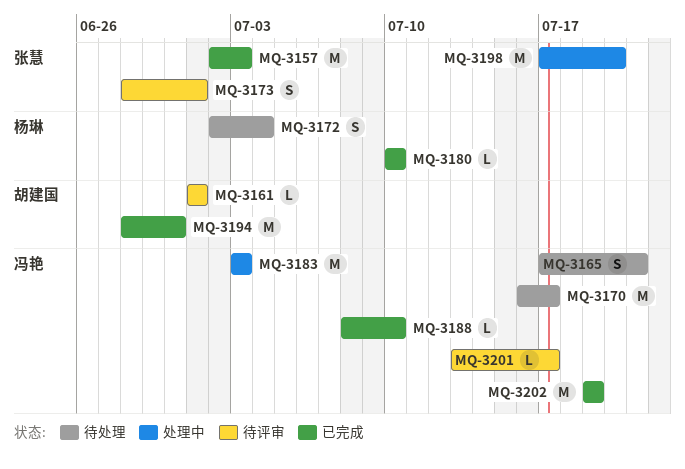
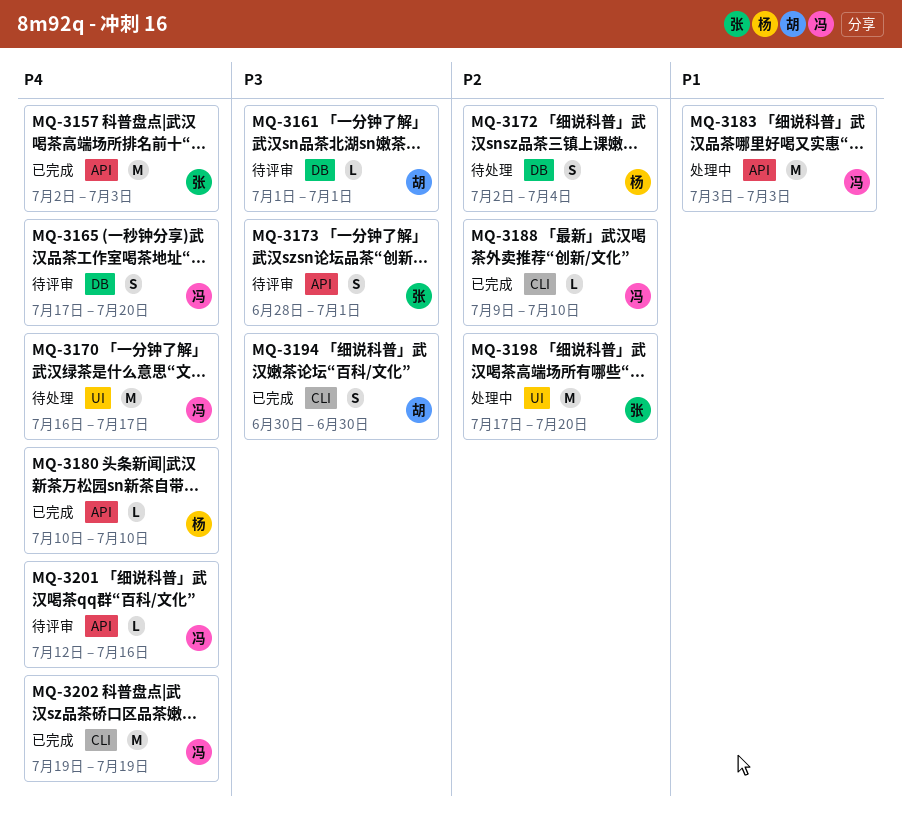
MQ-3165, status: 待处理 -> 待评审
MQ-3165, due: Jul 21 -> Jul 20
MQ-3188, start: Jul 8 -> Jul 9
MQ-3194, estimate: M -> S
MQ-3194, start: Jun 28 -> Jun 30
MQ-3201, start: Jul 13 -> Jul 12
MQ-3201, due: Jul 17 -> Jul 16

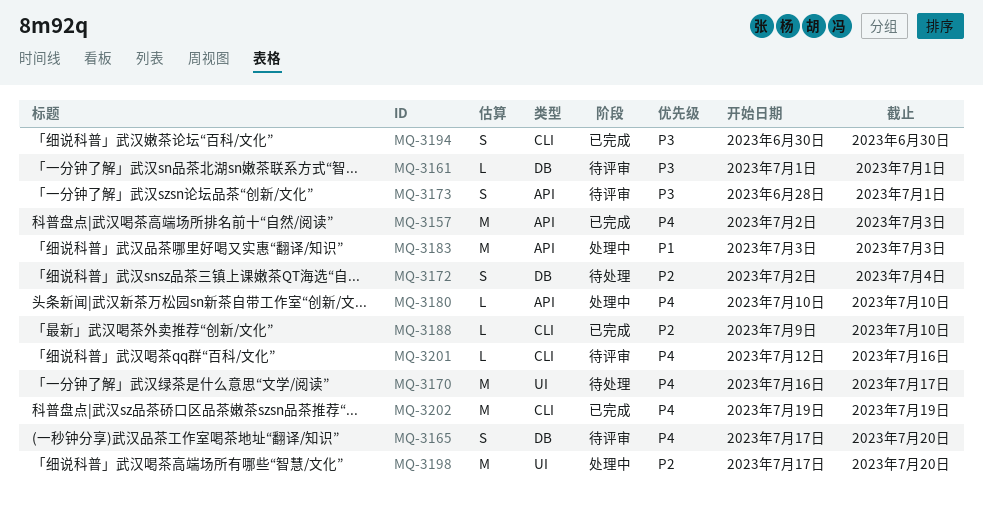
MQ-3180, status: 已完成 -> 处理中
MQ-3201, label: API -> CLI

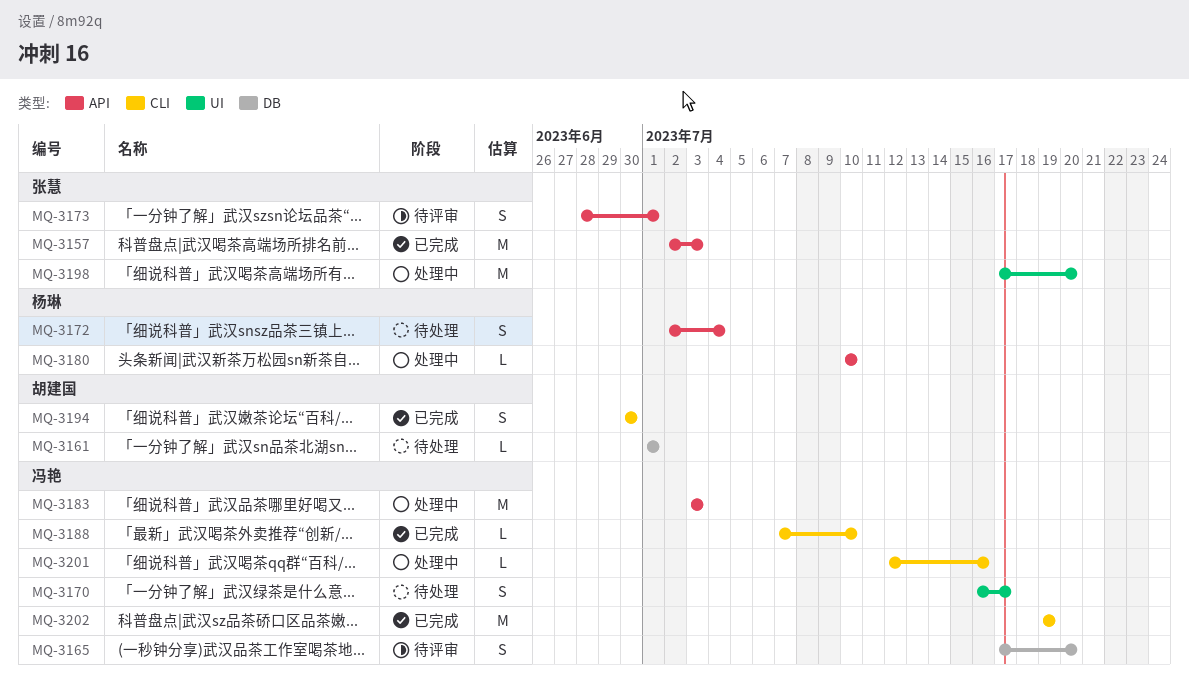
MQ-3161, status: 待评审 -> 待处理
MQ-3170, estimate: M -> S
MQ-3172, label: DB -> API
MQ-3188, start: Jul 9 -> Jul 7
MQ-3201, status: 待评审 -> 处理中

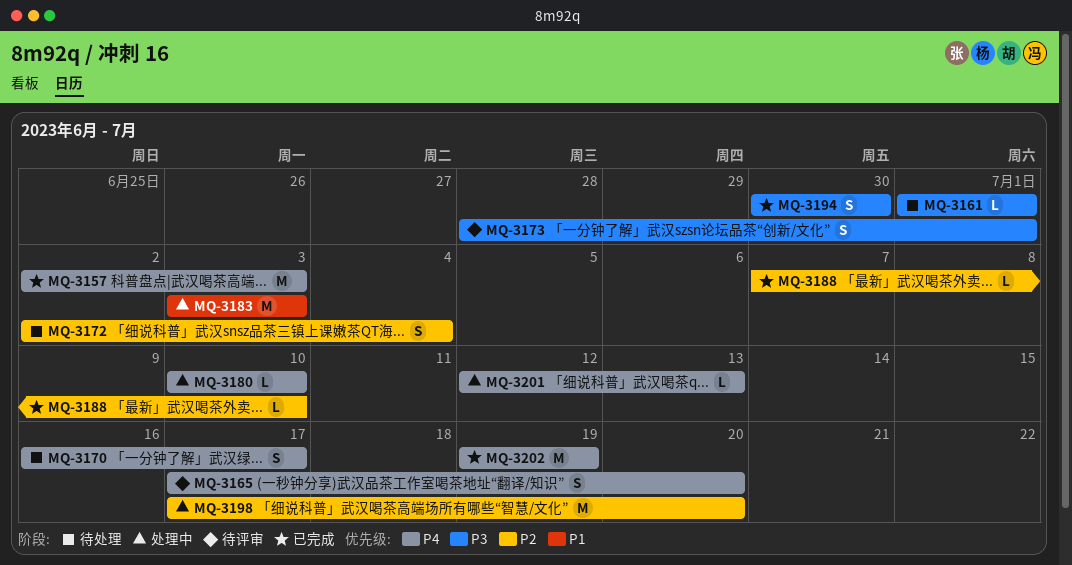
MQ-3201, due: Jul 16 -> Jul 13

